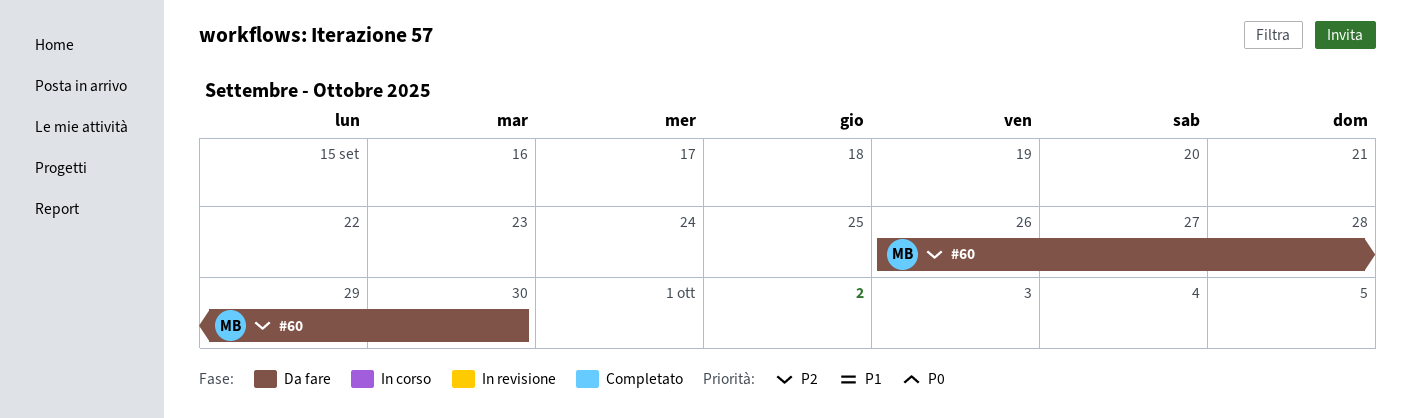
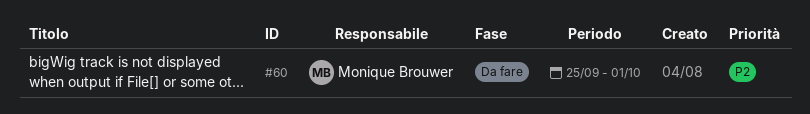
#60, start: Sep 26 -> Sep 25
#60, due: Sep 30 -> Oct 1

